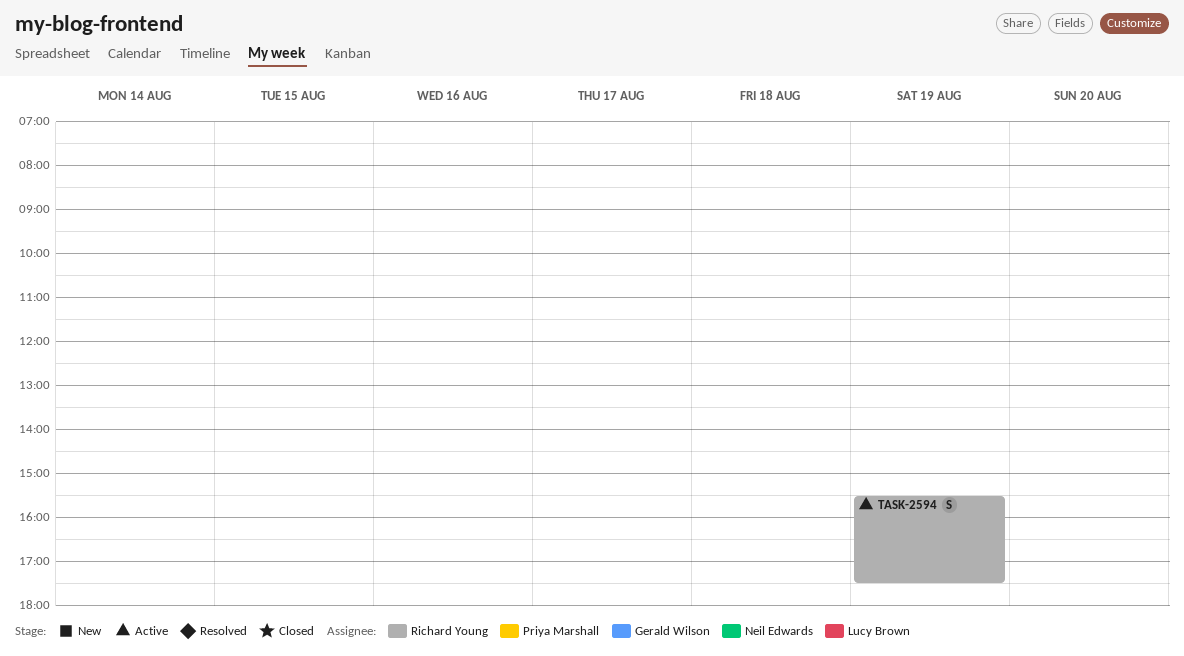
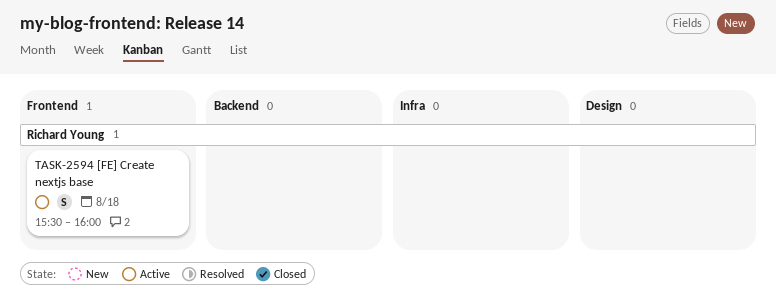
TASK-2594, day: Aug 19 -> Aug 18
TASK-2594, ends: 17:30 -> 16:00

